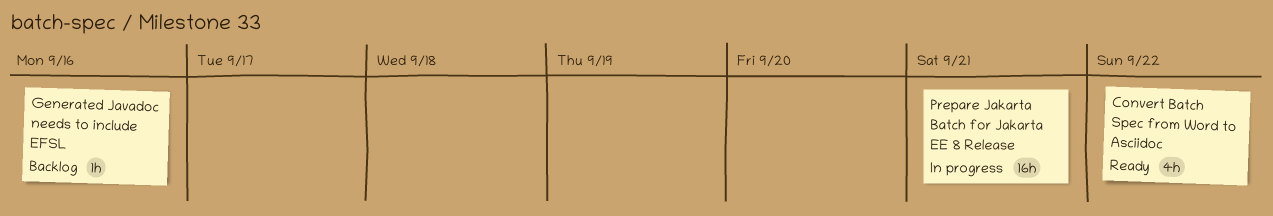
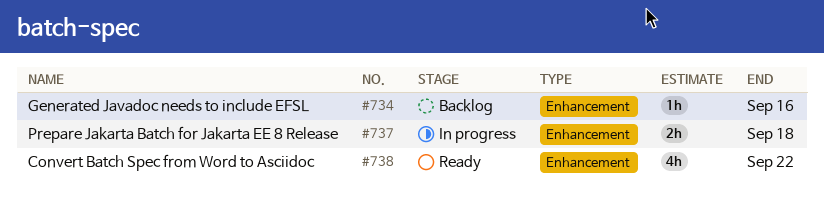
Prepare Jakarta Batch for Jakarta EE 8 Release, estimate: 16h -> 2h
Prepare Jakarta Batch for Jakarta EE 8 Release, due: Sep 21 -> Sep 18

